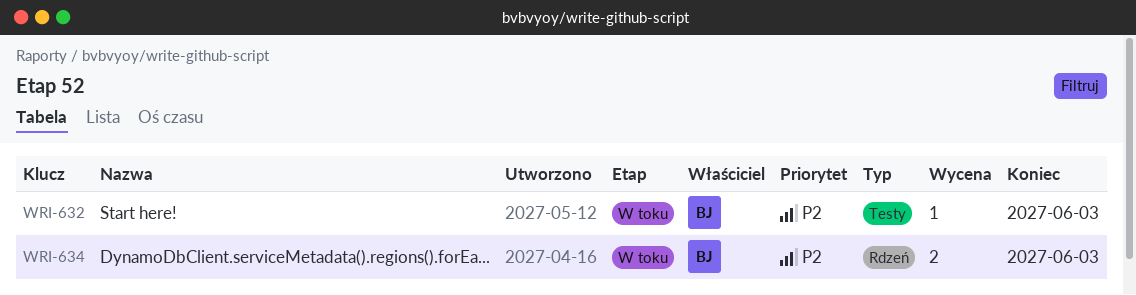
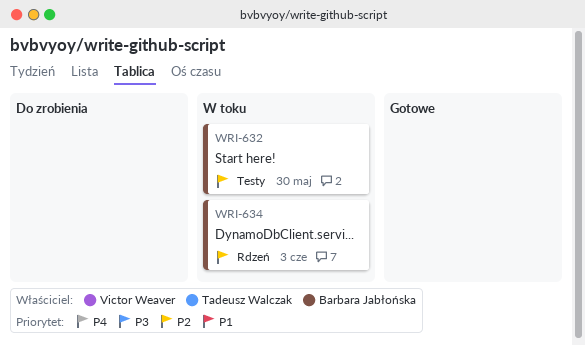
WRI-632, due: Jun 3 -> May 30

